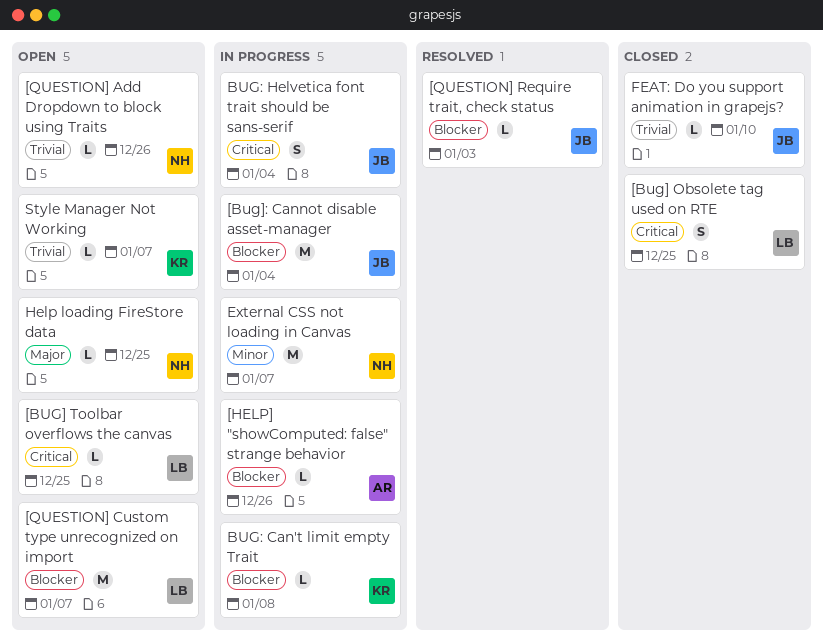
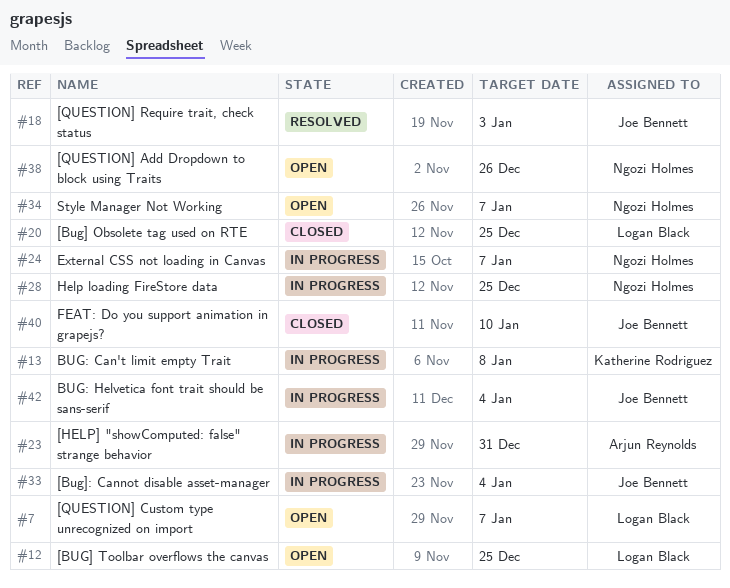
[HELP] "showComputed: false" strange behavior, due: Dec 26 -> Dec 31
Help loading FireStore data, status: Open -> In progress
Style Manager Not Working, owner: Katherine Rodriguez -> Ngozi Holmes

